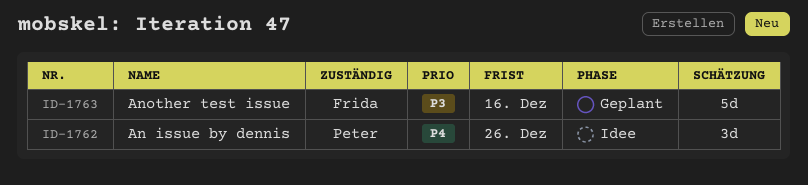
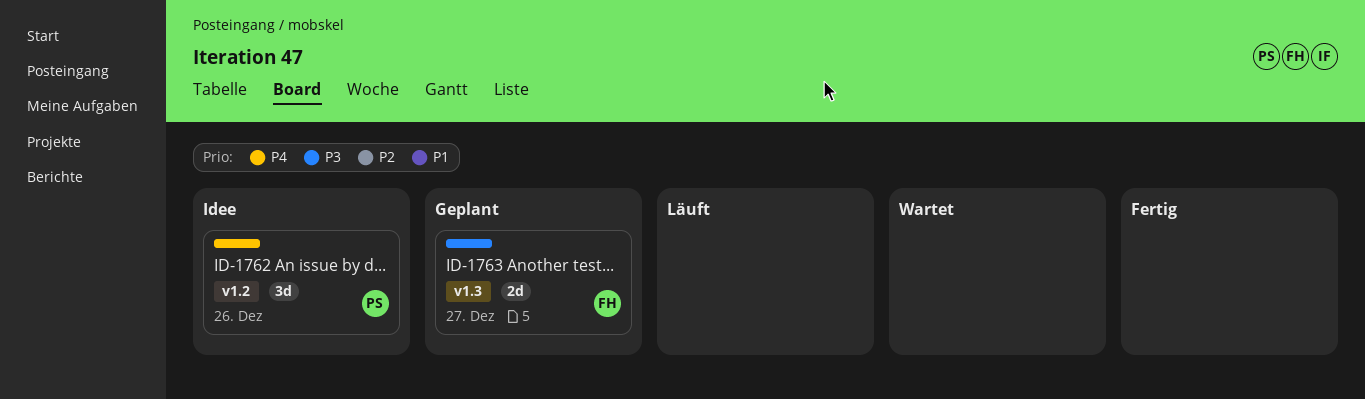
ID-1763, estimate: 5d -> 2d
ID-1763, due: Dec 16 -> Dec 27

